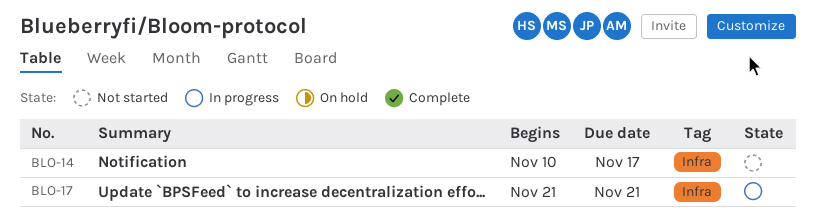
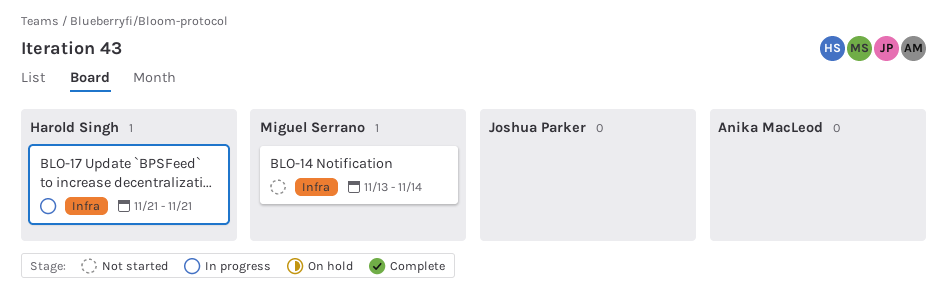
BLO-14, start: Nov 10 -> Nov 13
BLO-14, due: Nov 17 -> Nov 14

